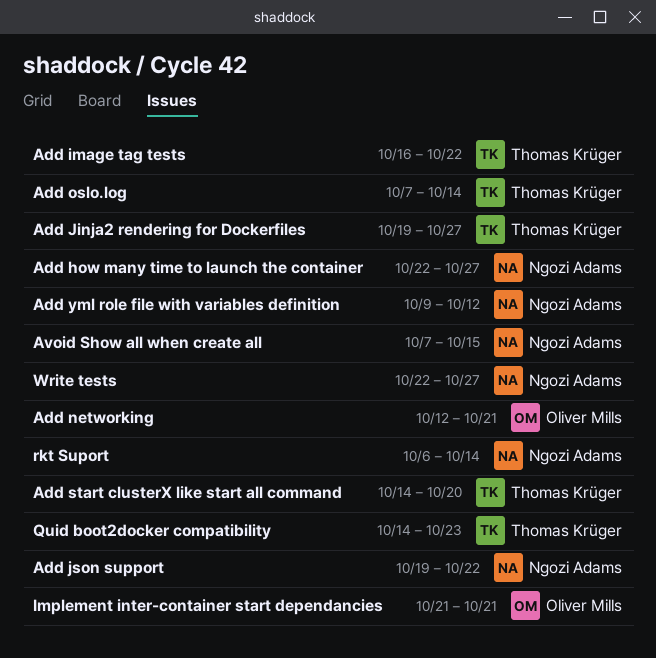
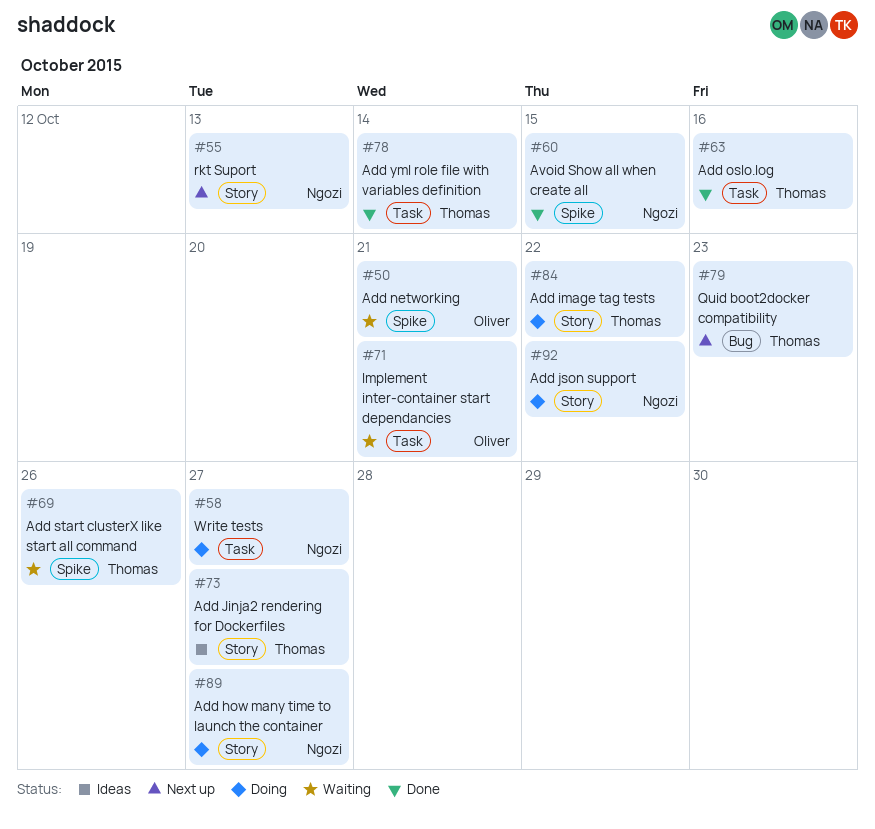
Add oslo.log, due: Oct 14 -> Oct 16
Add start clusterX like start all command, due: Oct 20 -> Oct 26
Add yml role file with variables definition, owner: Ngozi Adams -> Thomas Krüger
Add yml role file with variables definition, due: Oct 12 -> Oct 14
rkt Suport, due: Oct 14 -> Oct 13

